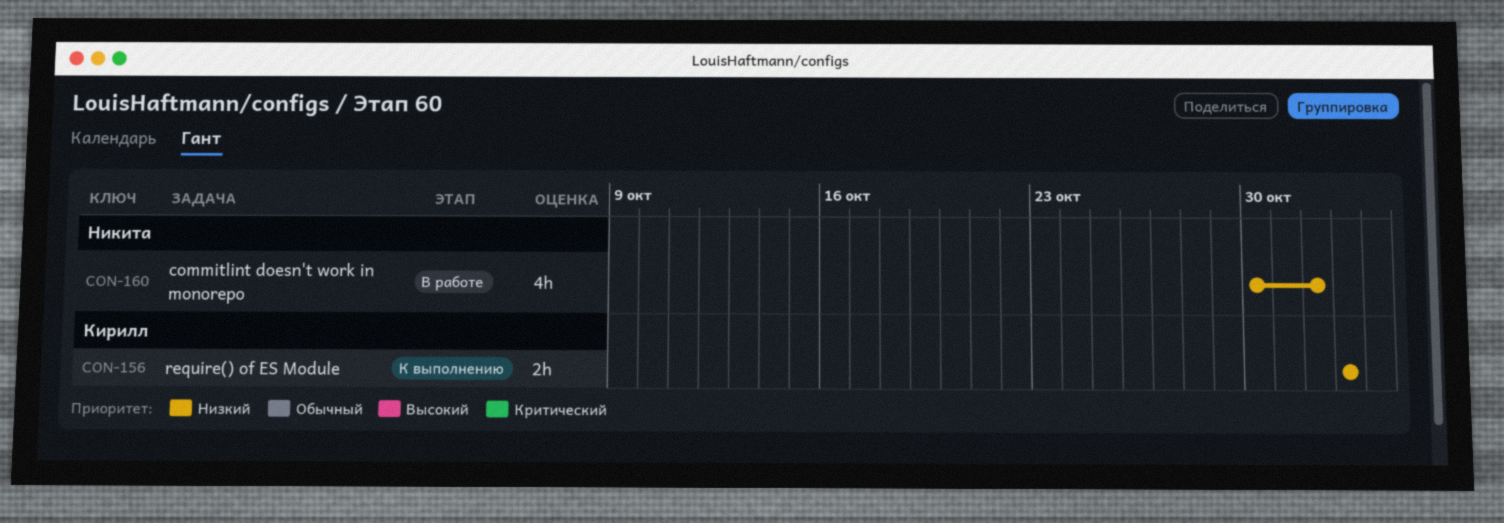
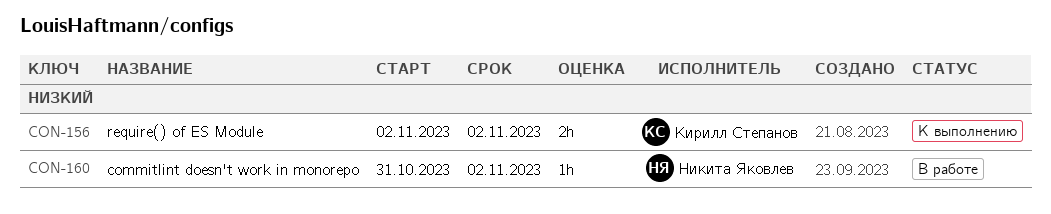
CON-160, estimate: 4h -> 1h
CON-160, start: Oct 30 -> Oct 31
CON-160, due: Nov 1 -> Nov 2

